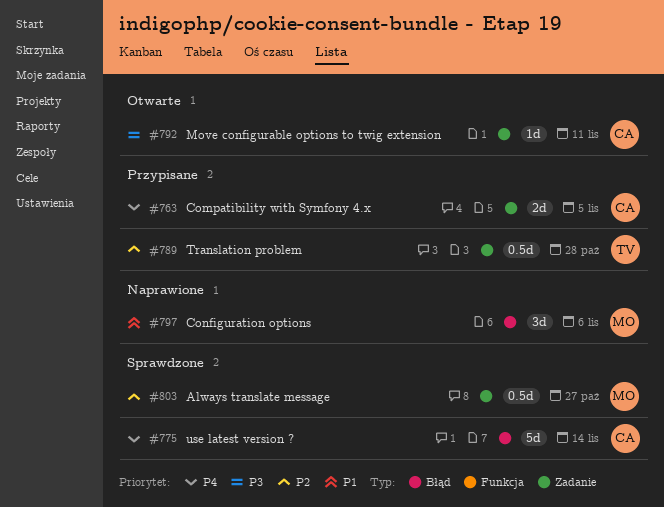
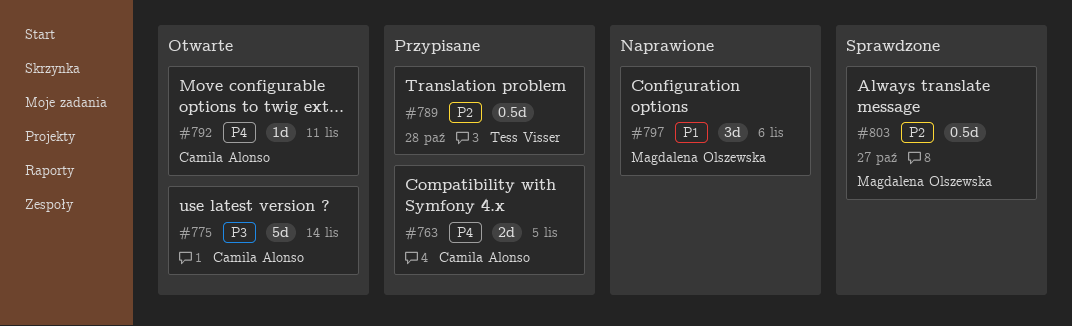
#775, status: Sprawdzone -> Otwarte
#775, priority: P4 -> P3
#792, priority: P3 -> P4

